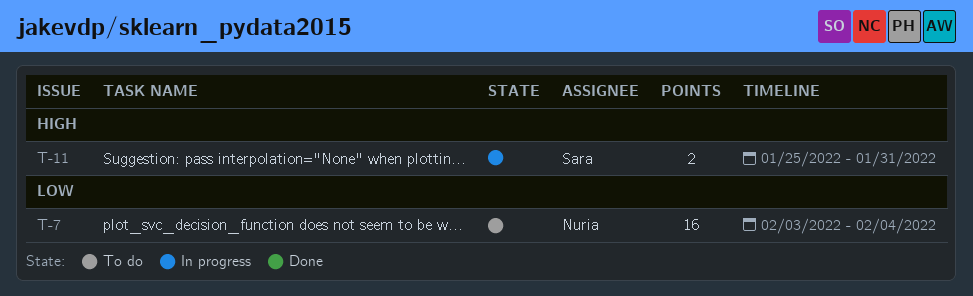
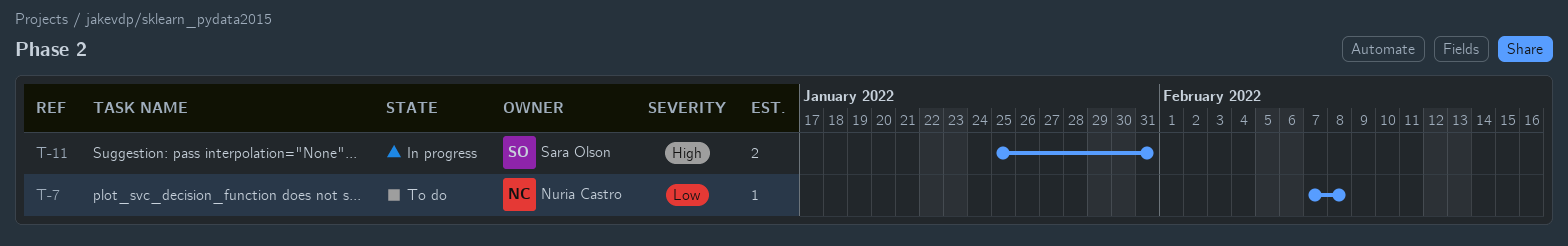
T-7, estimate: 16 -> 1
T-7, start: Feb 3 -> Feb 7
T-7, due: Feb 4 -> Feb 8

